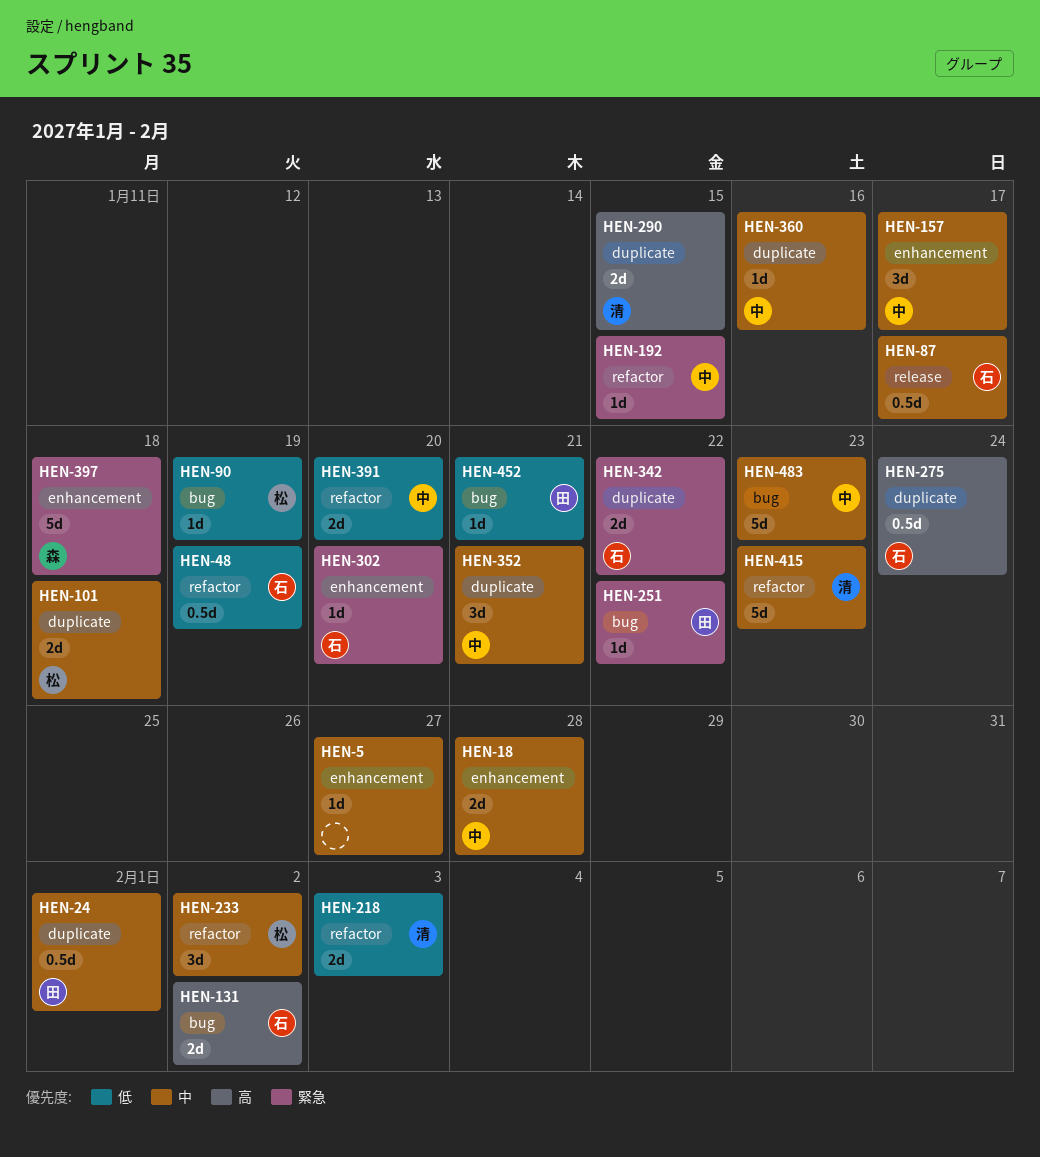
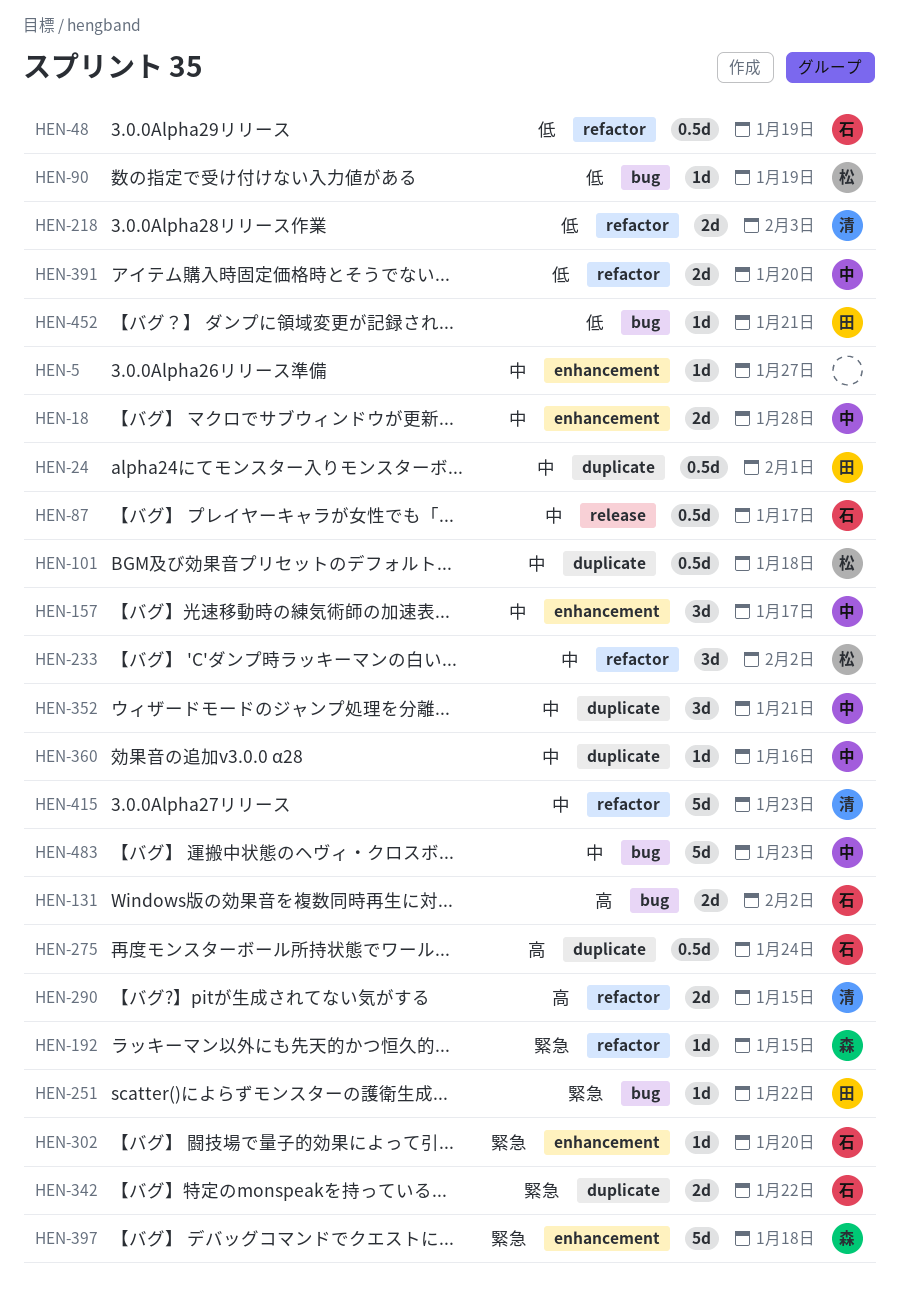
HEN-101, estimate: 2d -> 0.5d
HEN-192, owner: 中 -> 森
HEN-290, label: duplicate -> refactor

